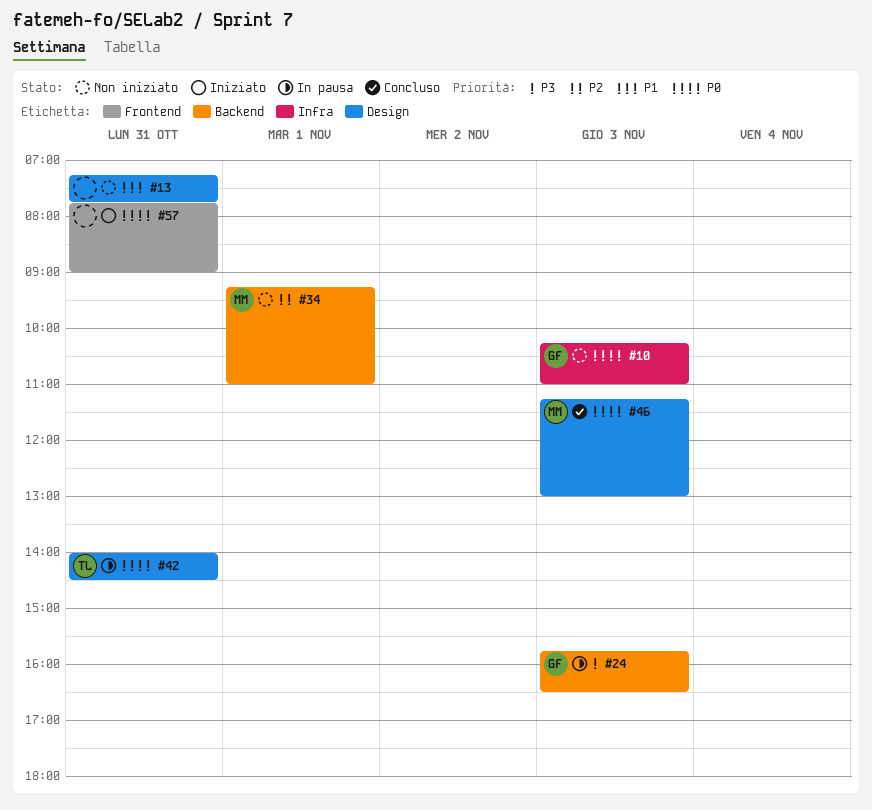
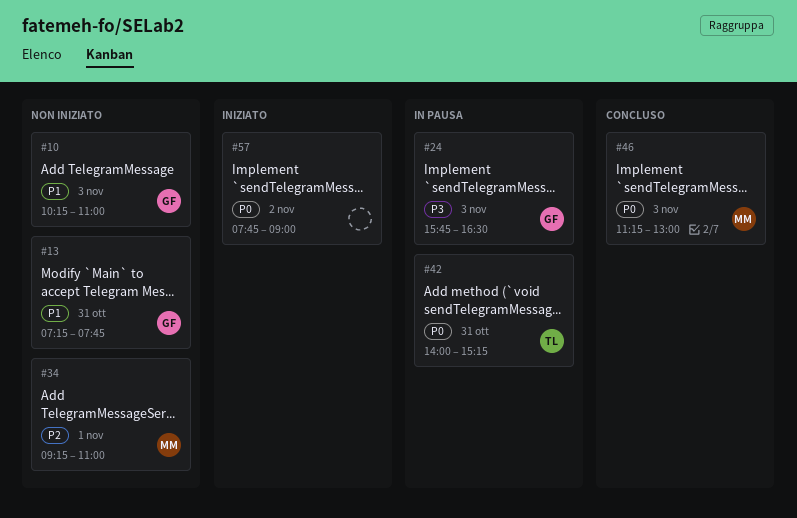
#10, priority: P0 -> P1
#13, owner: none -> GF
#42, ends: 14:30 -> 15:15
#57, day: Oct 31 -> Nov 2

